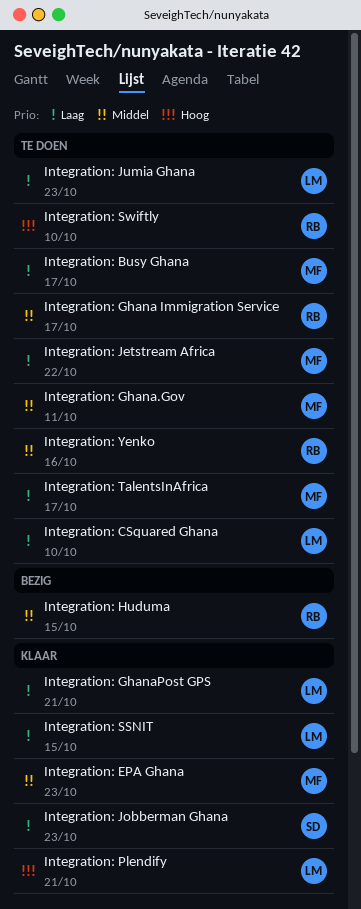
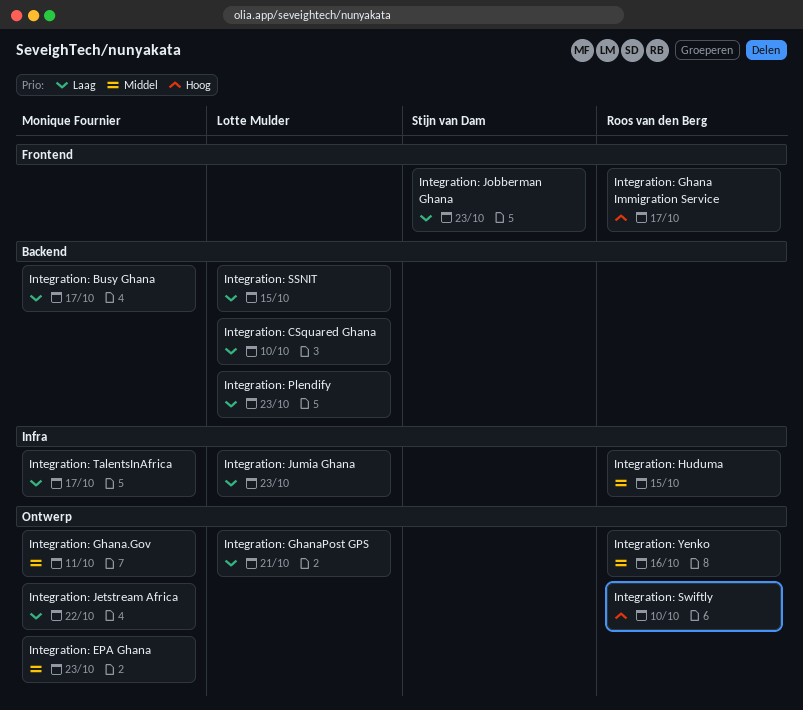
Integration: Ghana Immigration Service, priority: Middel -> Hoog
Integration: Plendify, priority: Hoog -> Laag
Integration: Plendify, due: Oct 21 -> Oct 23

